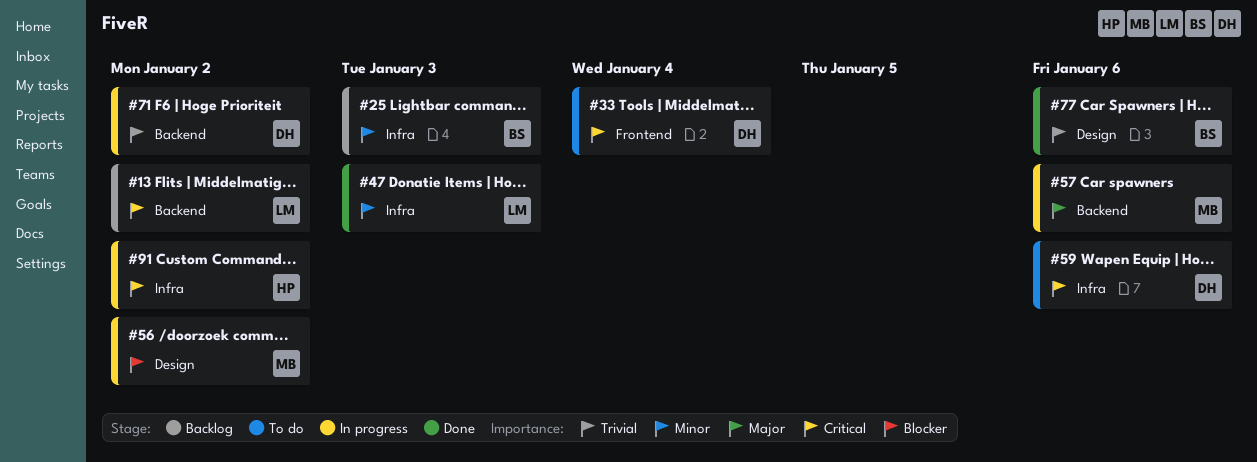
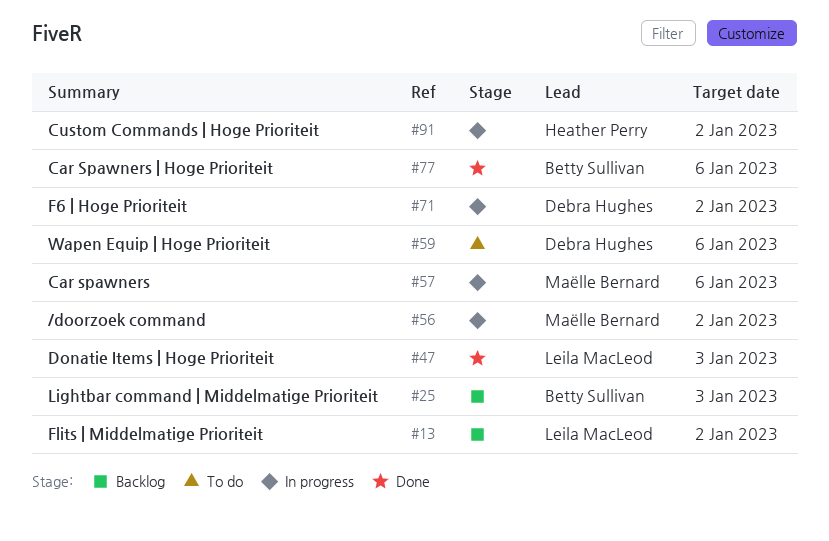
#33: present -> none

